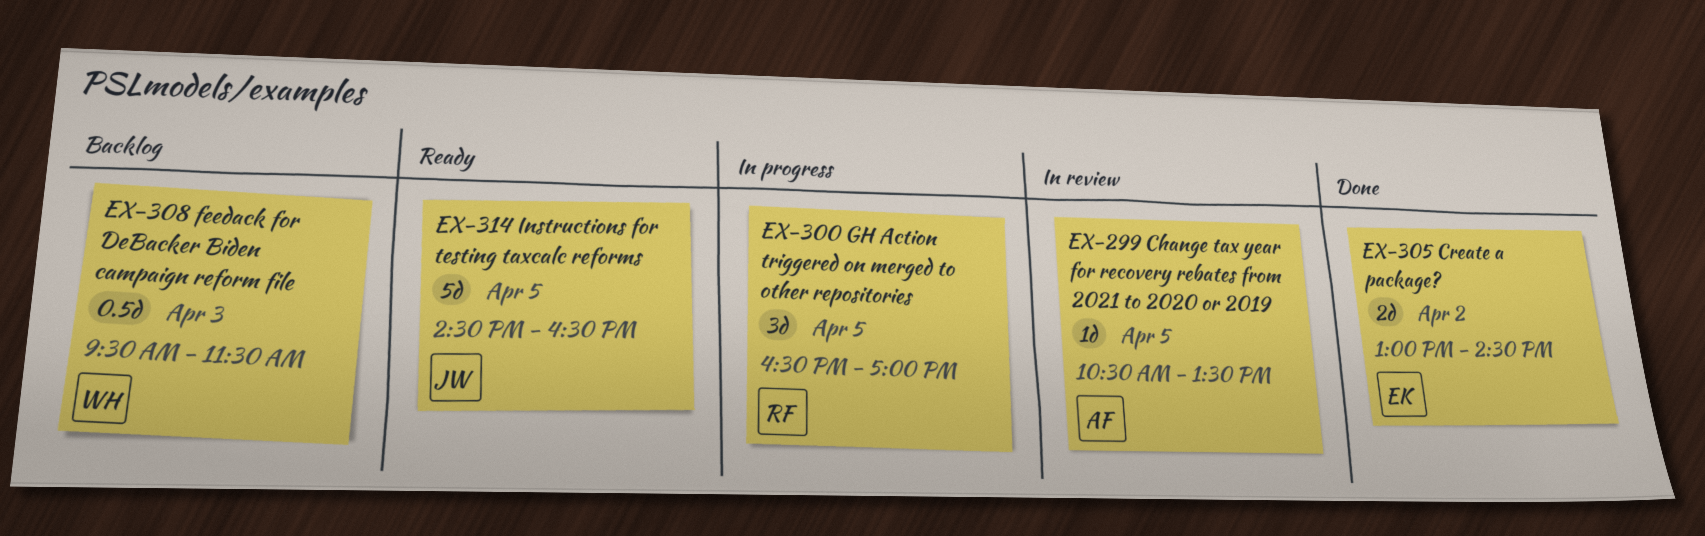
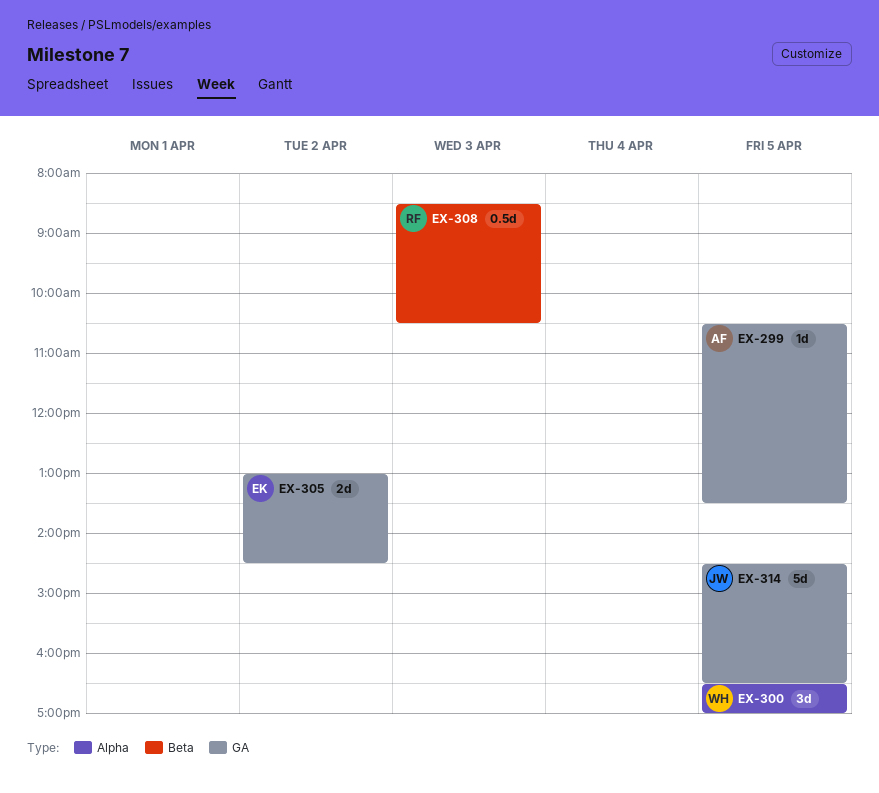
EX-300, owner: RF -> WH
EX-308, owner: WH -> RF
EX-308, begins: 09:30 -> 08:30
EX-308, ends: 11:30 -> 10:30

